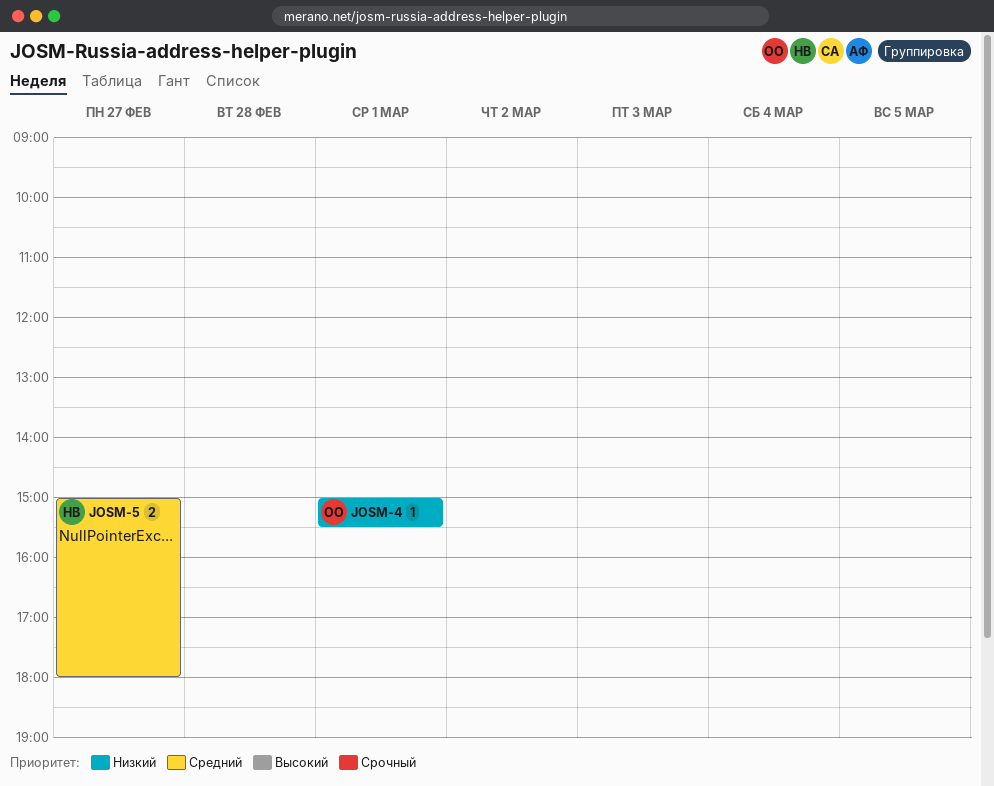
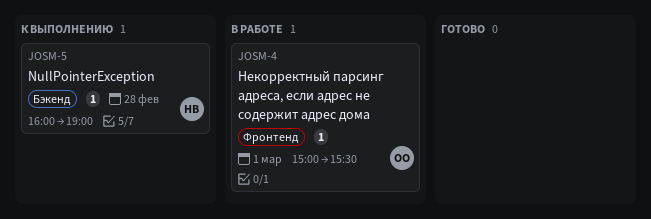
JOSM-5, estimate: 2 -> 1
JOSM-5, day: Feb 27 -> Feb 28
JOSM-5, begins: 15:00 -> 16:00
JOSM-5, ends: 18:00 -> 19:00

